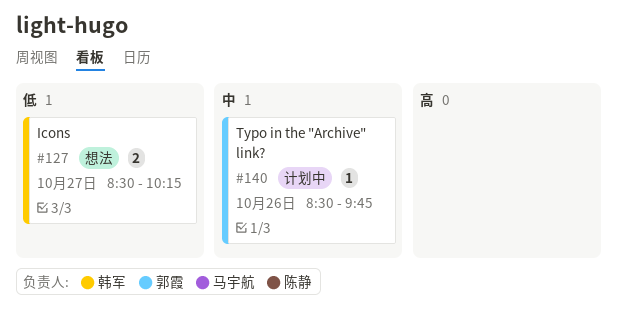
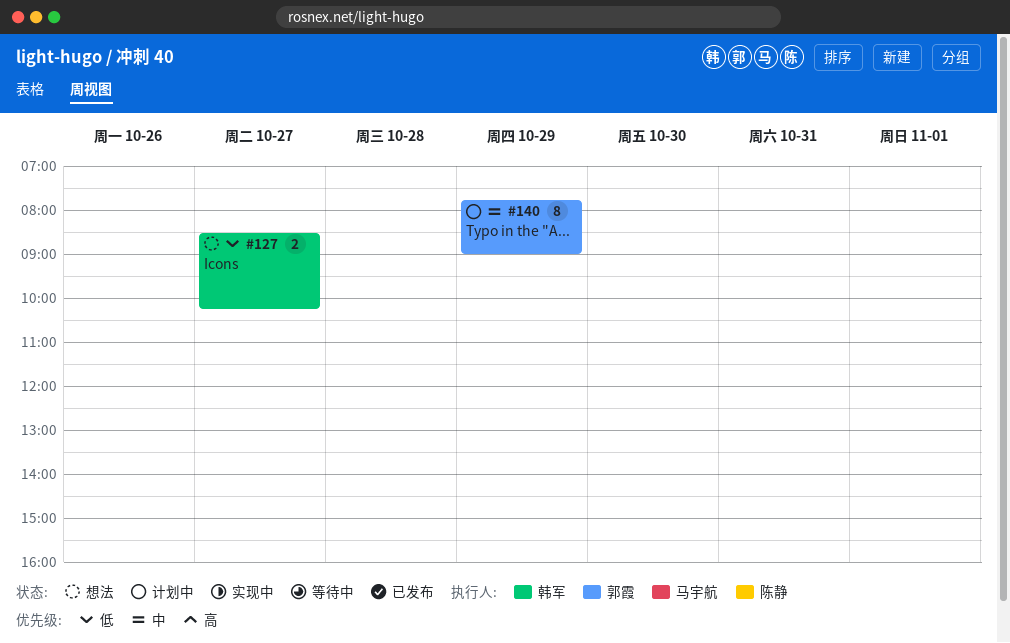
#140, estimate: 1 -> 8
#140, day: Oct 26 -> Oct 29
#140, begins: 08:30 -> 07:45
#140, ends: 09:45 -> 09:00

